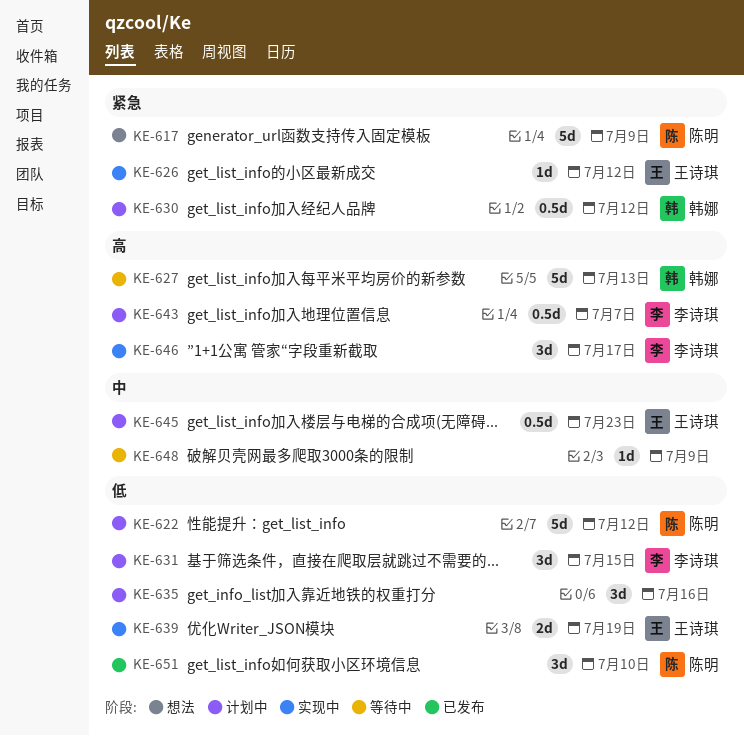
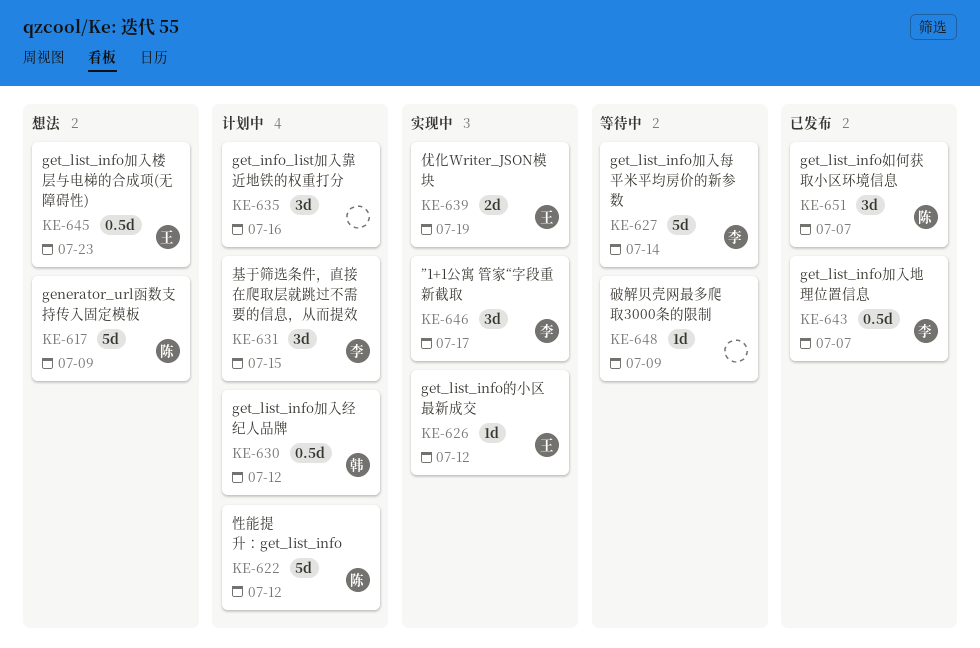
KE-627, owner: 韩娜 -> 李诗琪
KE-627, due: Jul 13 -> Jul 14
KE-643, status: 计划中 -> 已发布
KE-645, status: 计划中 -> 想法
KE-651, due: Jul 10 -> Jul 7

